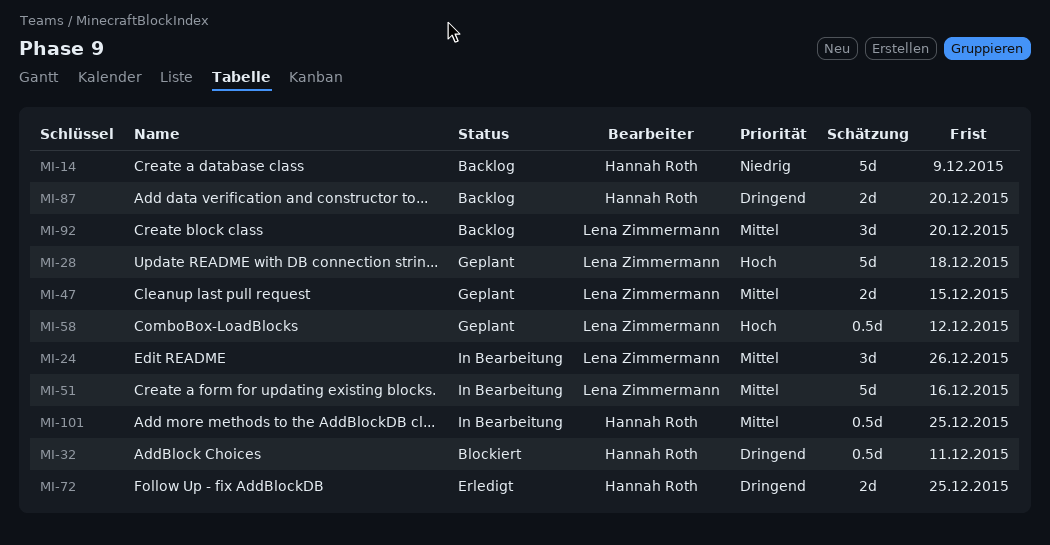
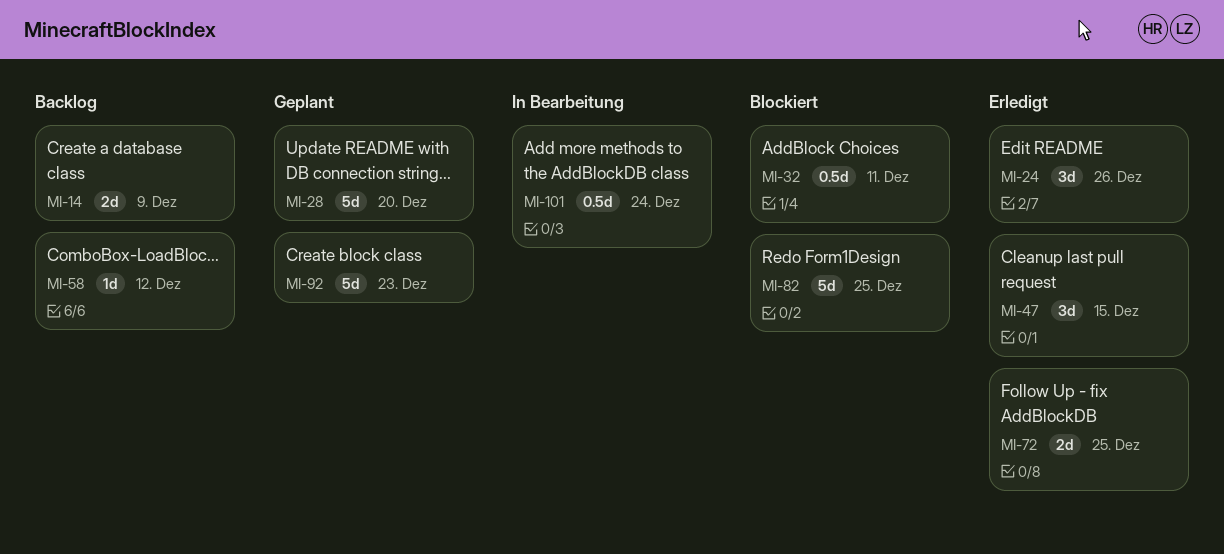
MI-14, estimate: 5d -> 2d
MI-24, status: In Bearbeitung -> Erledigt
MI-28, due: Dec 18 -> Dec 20
MI-47, status: Geplant -> Erledigt
MI-47, estimate: 2d -> 3d
MI-51: present -> none
MI-58, status: Geplant -> Backlog
MI-58, estimate: 0.5d -> 1d
MI-82: none -> present
MI-87: present -> none
MI-92, status: Backlog -> Geplant
MI-92, estimate: 3d -> 5d
MI-92, due: Dec 20 -> Dec 23
MI-101, due: Dec 25 -> Dec 24

